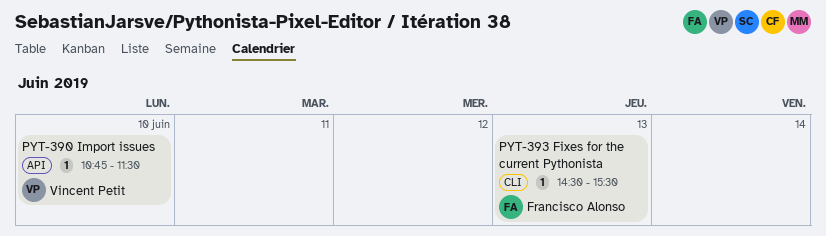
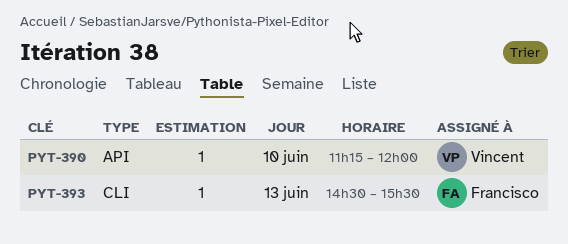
PYT-390, begins: 10:45 -> 11:15
PYT-390, ends: 11:30 -> 12:00

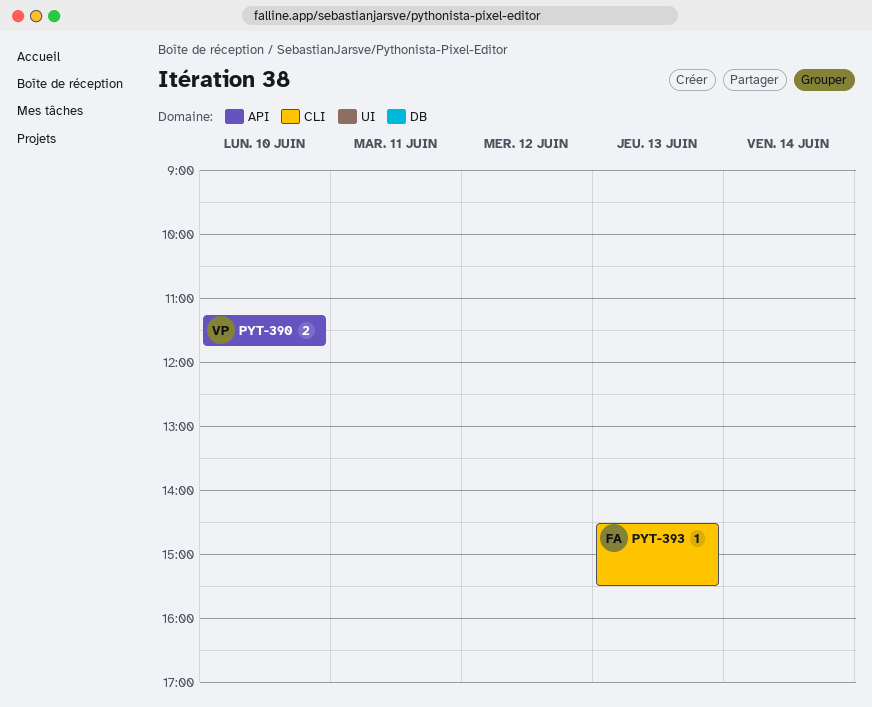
PYT-390, estimate: 1 -> 2
PYT-390, ends: 12:00 -> 11:45

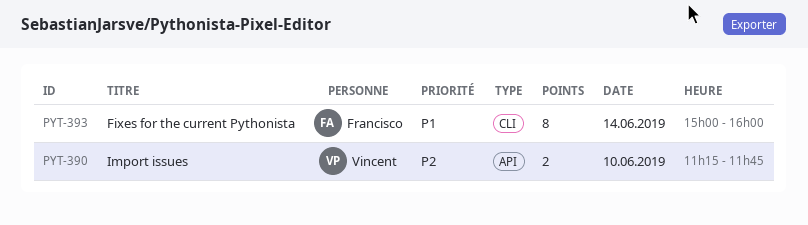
PYT-393, estimate: 1 -> 8
PYT-393, day: Jun 13 -> Jun 14
PYT-393, begins: 14:30 -> 15:00
PYT-393, ends: 15:30 -> 16:00

